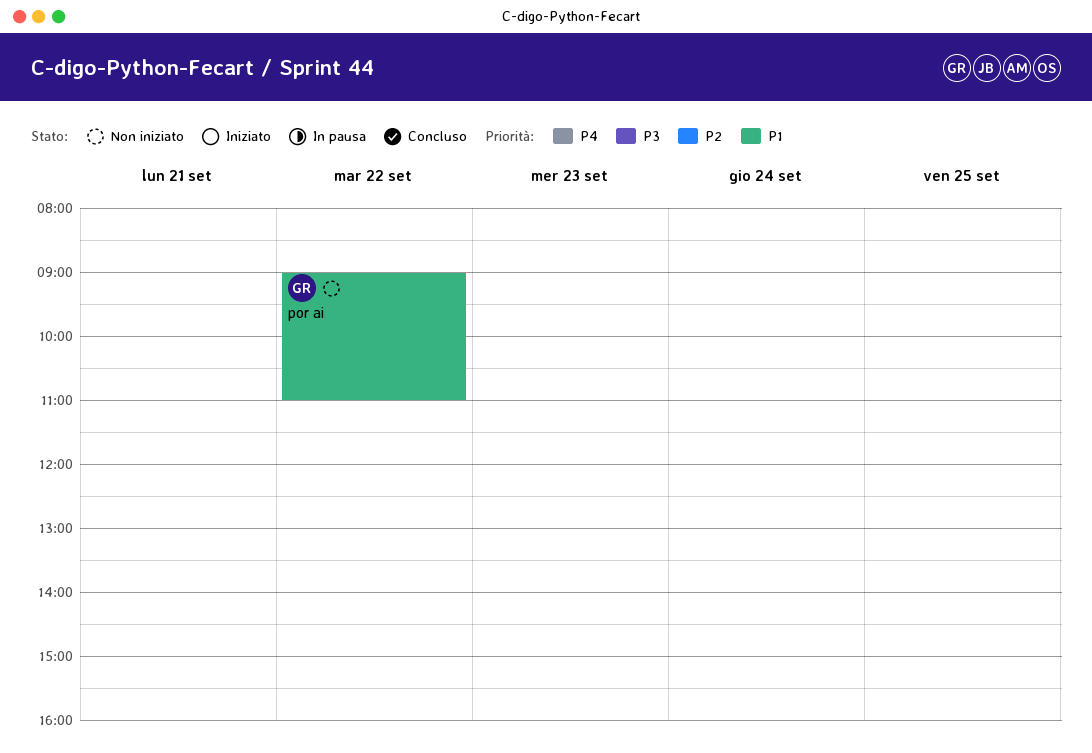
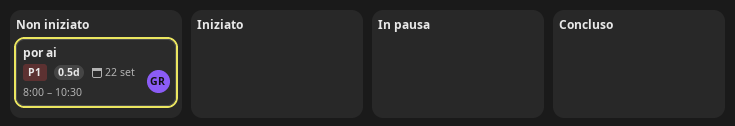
por ai, begins: 09:00 -> 08:00
por ai, ends: 11:00 -> 10:30

